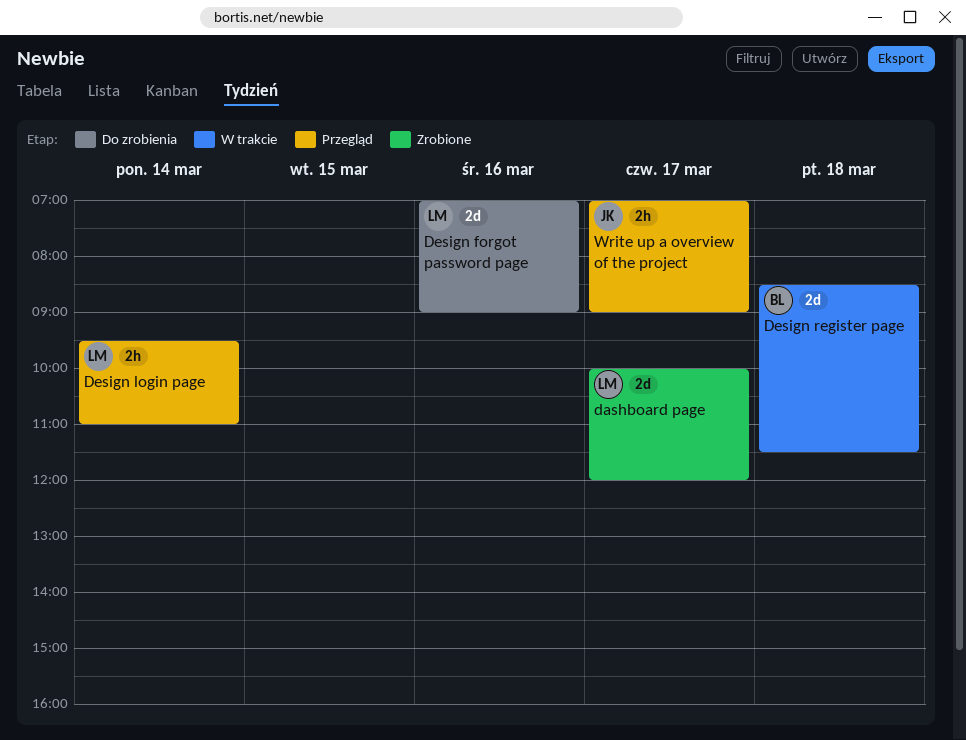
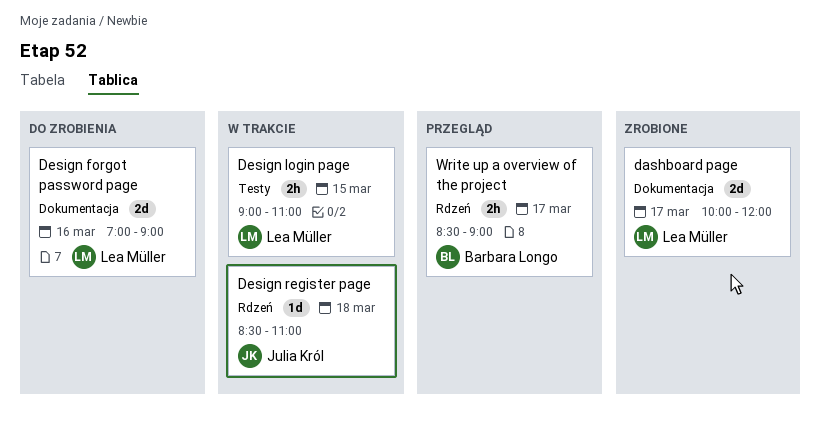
Design login page, status: Przegląd -> W trakcie
Design login page, day: Mar 14 -> Mar 15
Design login page, begins: 09:30 -> 09:00
Design register page, owner: Barbara Longo -> Julia Król
Design register page, estimate: 2d -> 1d
Design register page, ends: 11:30 -> 11:00
Write up a overview of the project, owner: Julia Król -> Barbara Longo
Write up a overview of the project, begins: 07:00 -> 08:30

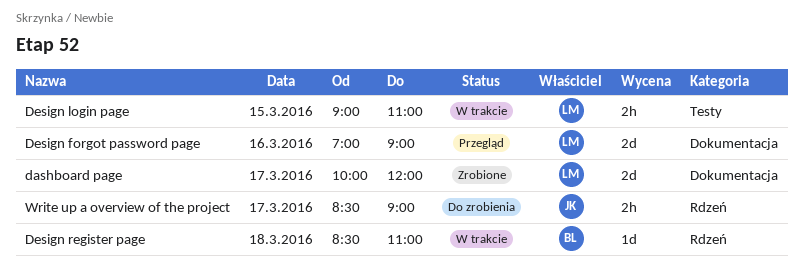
Design forgot password page, status: Do zrobienia -> Przegląd
Design register page, owner: Julia Król -> Barbara Longo
Write up a overview of the project, status: Przegląd -> Do zrobienia
Write up a overview of the project, owner: Barbara Longo -> Julia Król

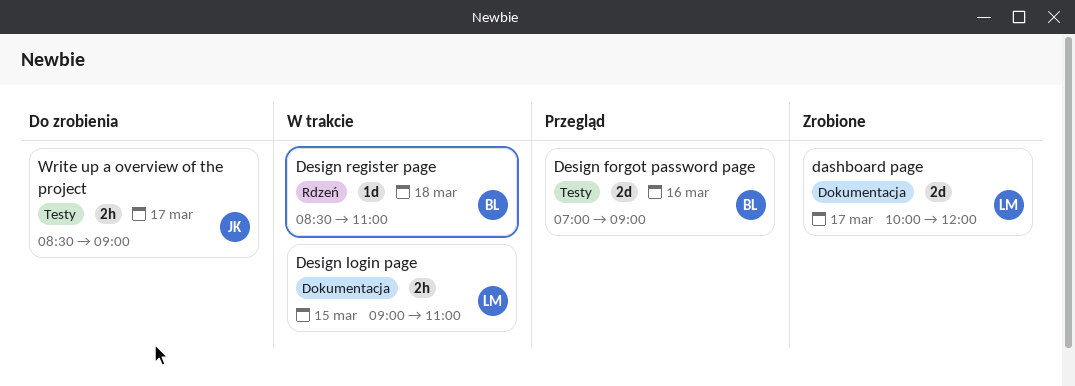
Design forgot password page, owner: LM -> BL
Design forgot password page, label: Dokumentacja -> Testy
Design login page, label: Testy -> Dokumentacja
Write up a overview of the project, label: Rdzeń -> Testy

